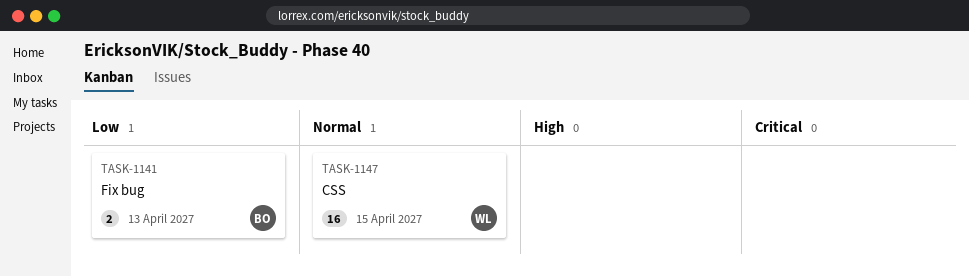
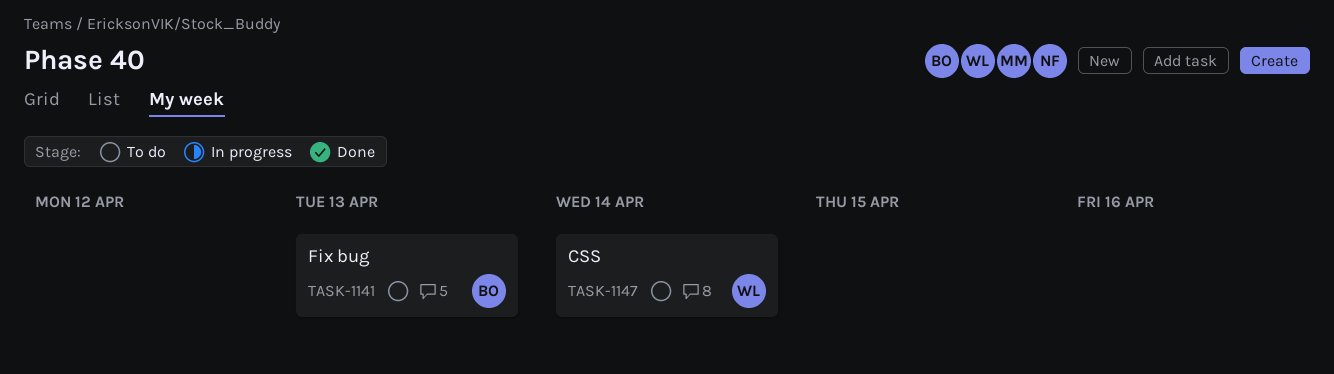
TASK-1147, due: Apr 15 -> Apr 14

